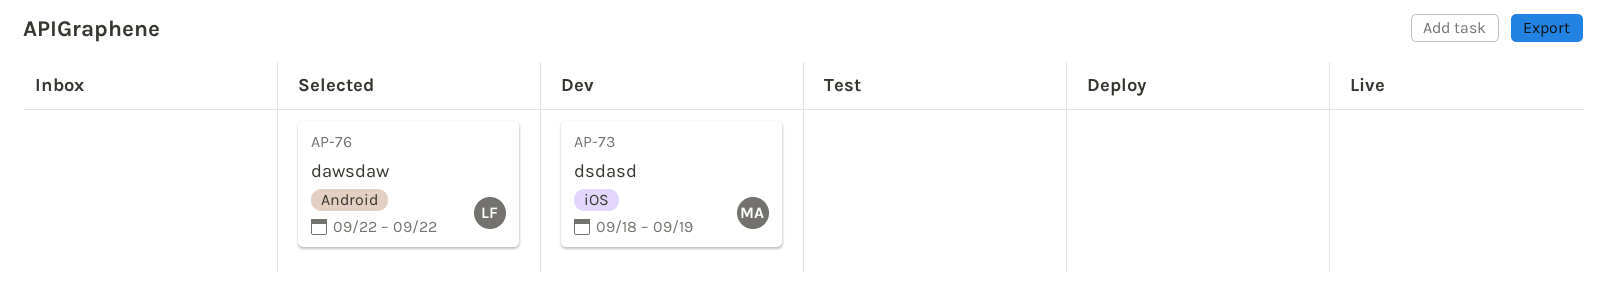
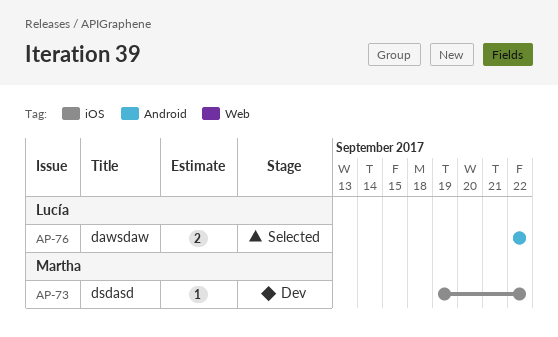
AP-73, start: Sep 18 -> Sep 19
AP-73, due: Sep 19 -> Sep 22

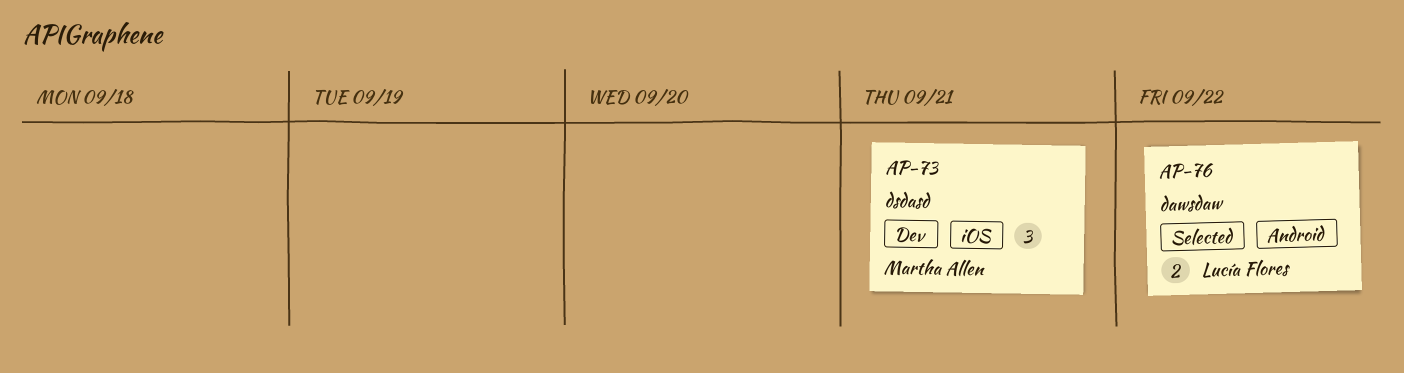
AP-73, estimate: 1 -> 3
AP-73, due: Sep 22 -> Sep 21

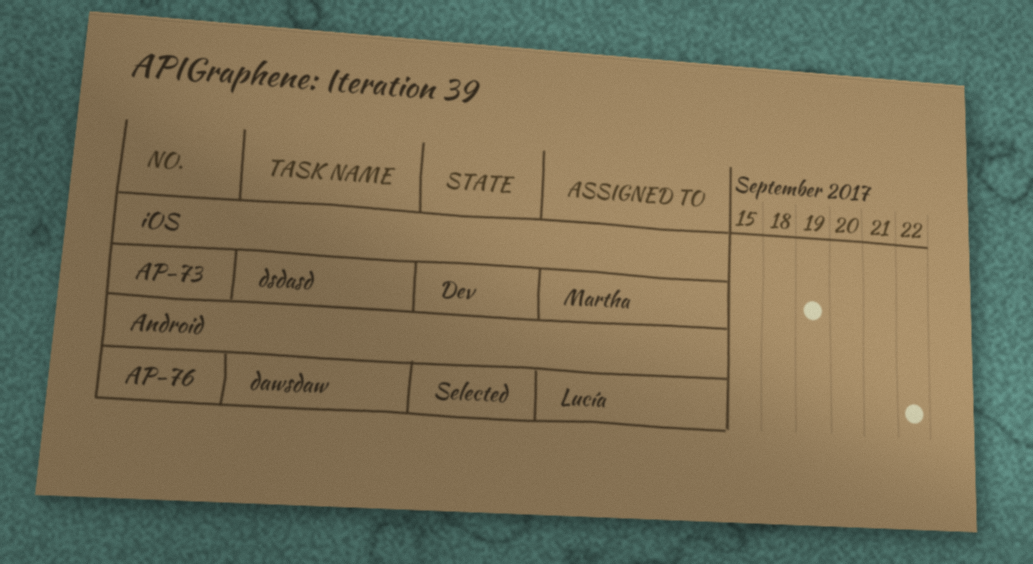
AP-73, due: Sep 21 -> Sep 19

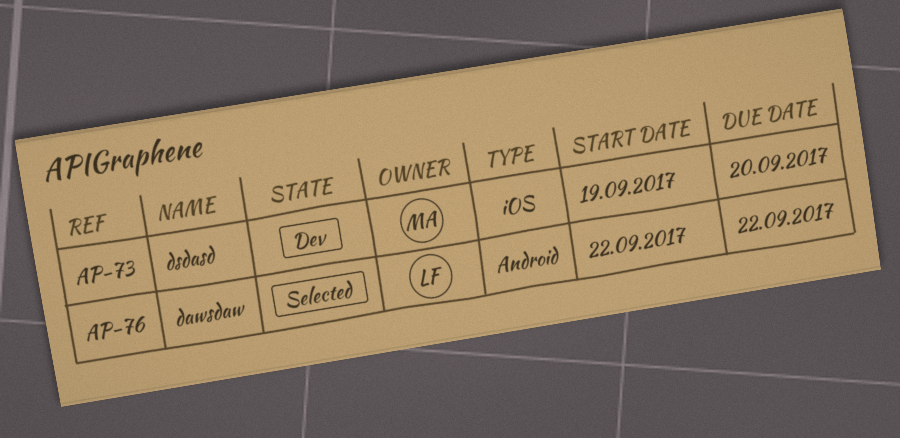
AP-73, due: Sep 19 -> Sep 20

